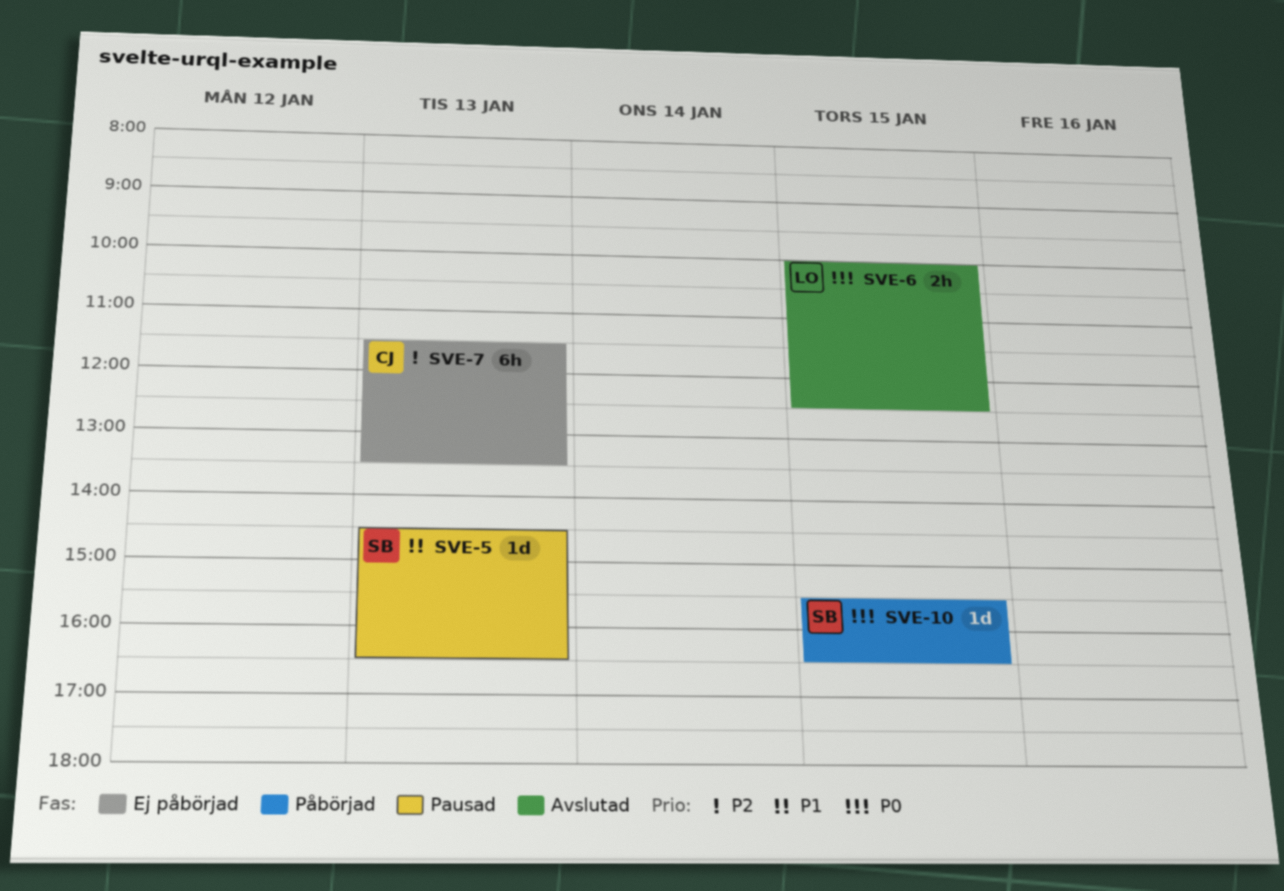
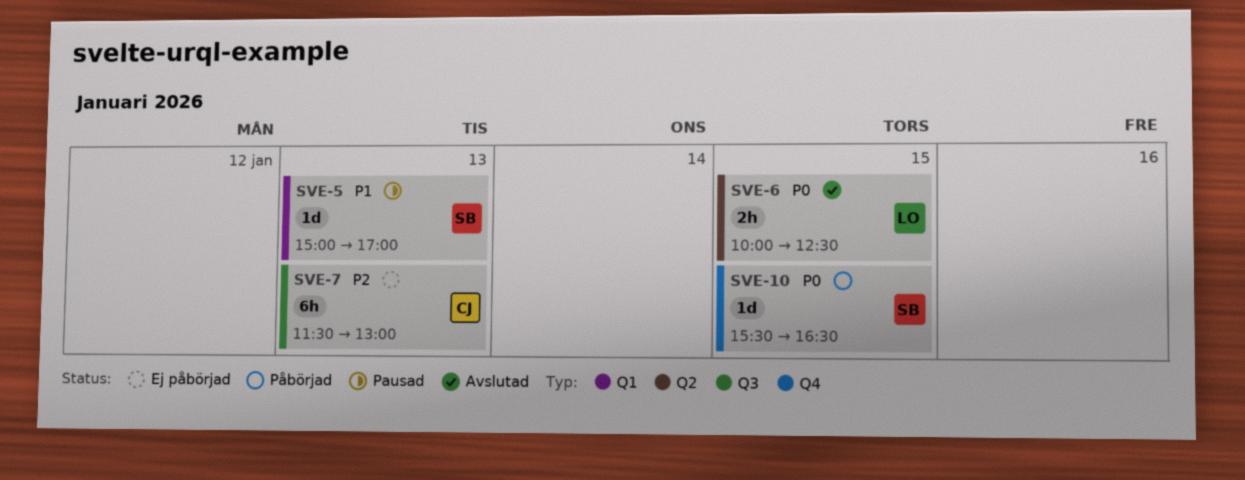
SVE-5, begins: 14:30 -> 15:00
SVE-5, ends: 16:30 -> 17:00
SVE-7, ends: 13:30 -> 13:00

